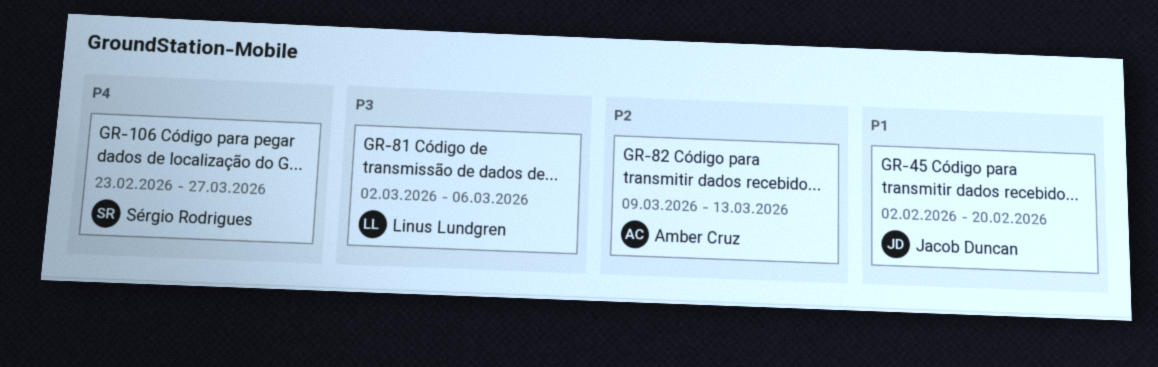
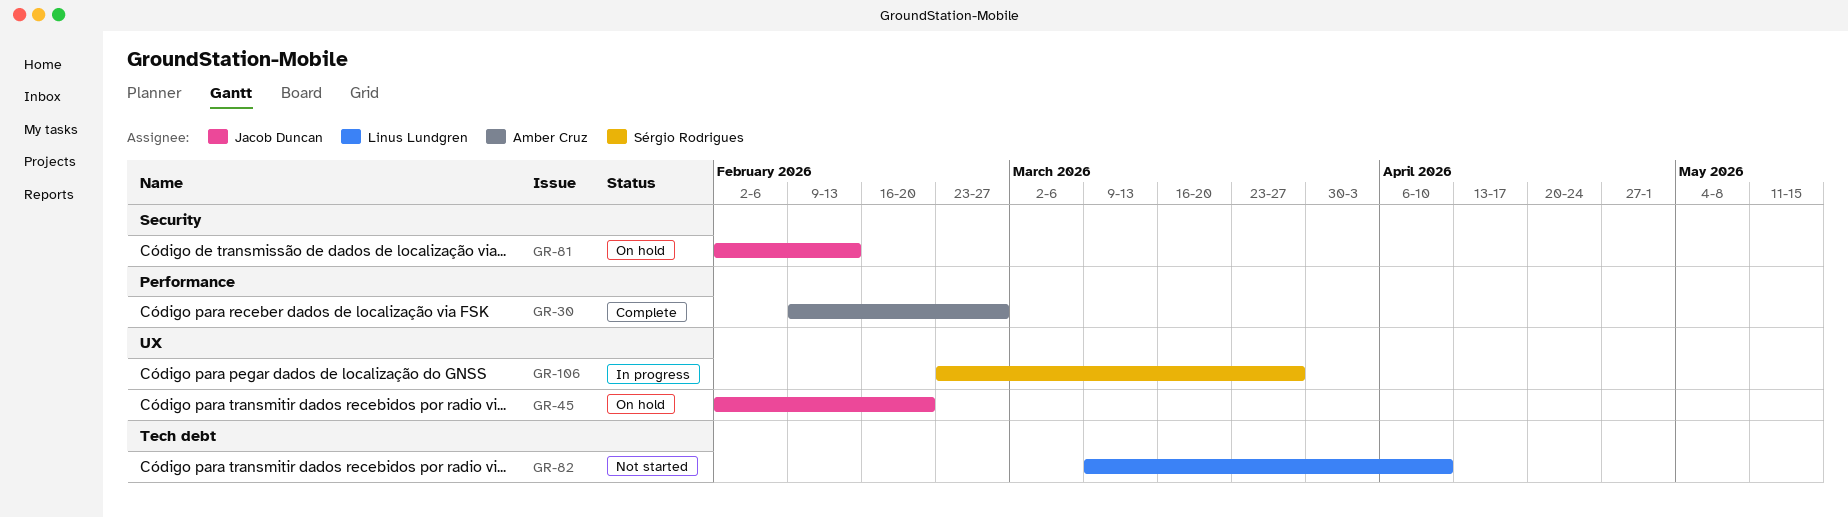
GR-30: none -> present
GR-81, owner: Linus Lundgren -> Jacob Duncan
GR-81, start: Mar 2 -> Feb 2
GR-81, due: Mar 6 -> Feb 13
GR-82, owner: Amber Cruz -> Linus Lundgren
GR-82, due: Mar 13 -> Apr 10

